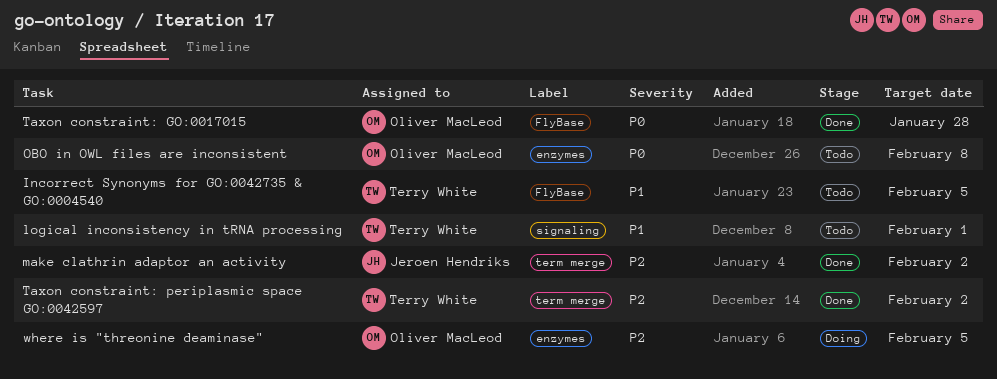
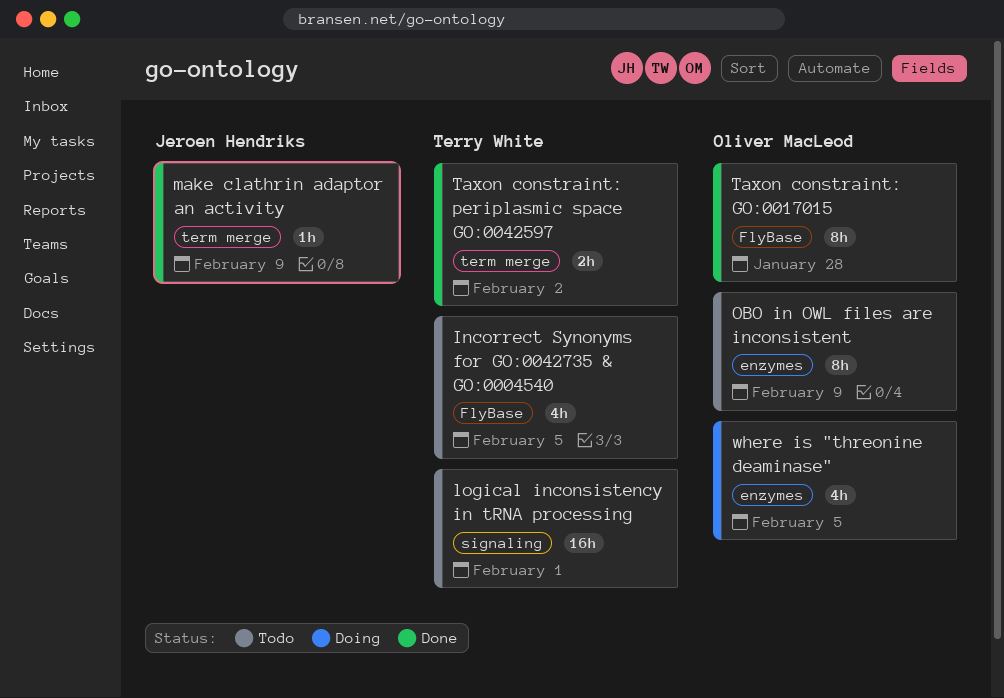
make clathrin adaptor an activity, due: Feb 2 -> Feb 9
OBO in OWL files are inconsistent, due: Feb 8 -> Feb 9

